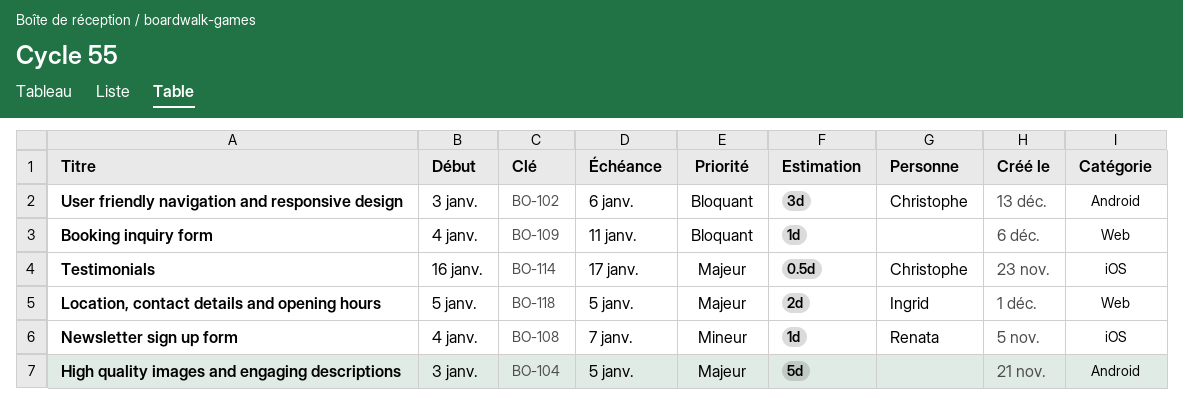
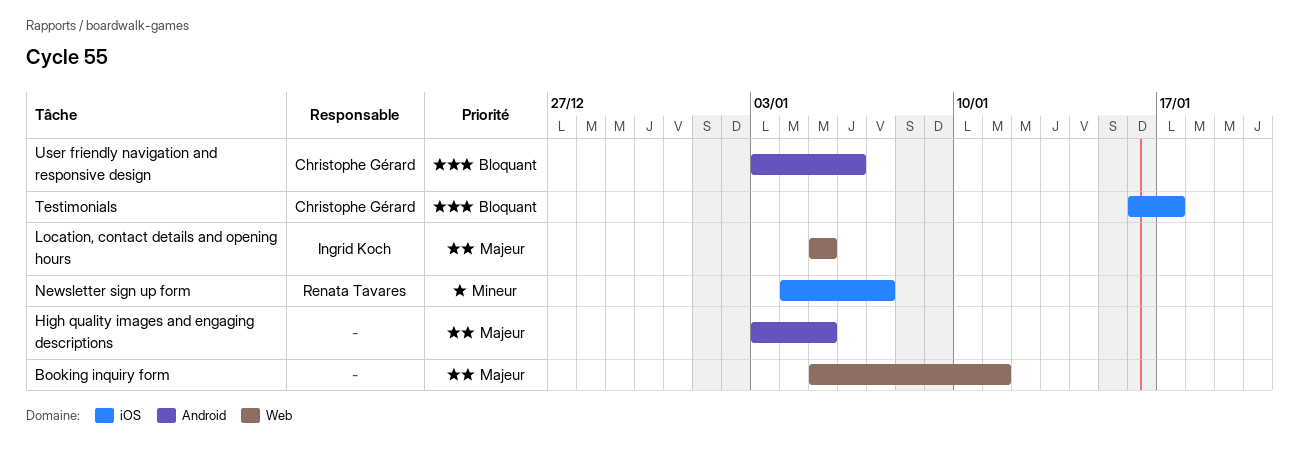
Booking inquiry form, priority: Bloquant -> Majeur
Booking inquiry form, start: Jan 4 -> Jan 5
Testimonials, priority: Majeur -> Bloquant

